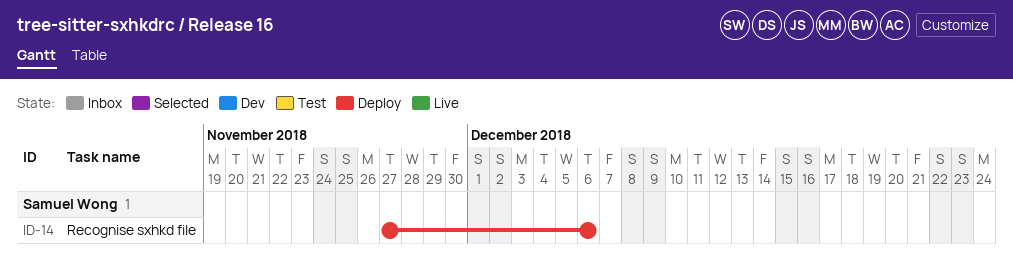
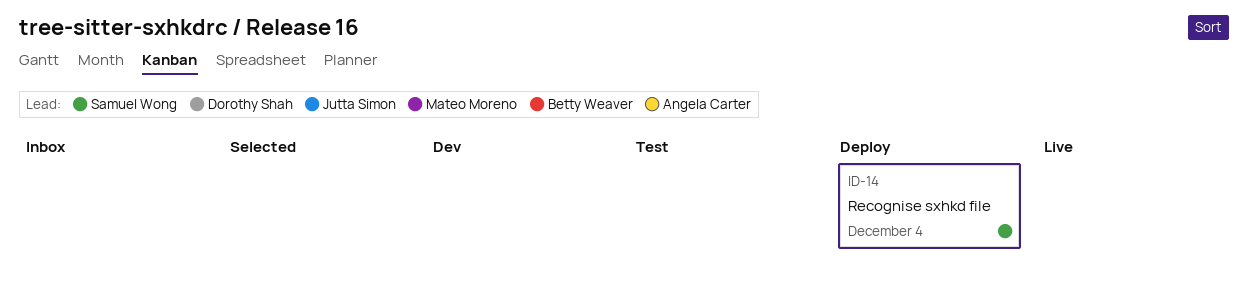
ID-14, due: Dec 6 -> Dec 4

